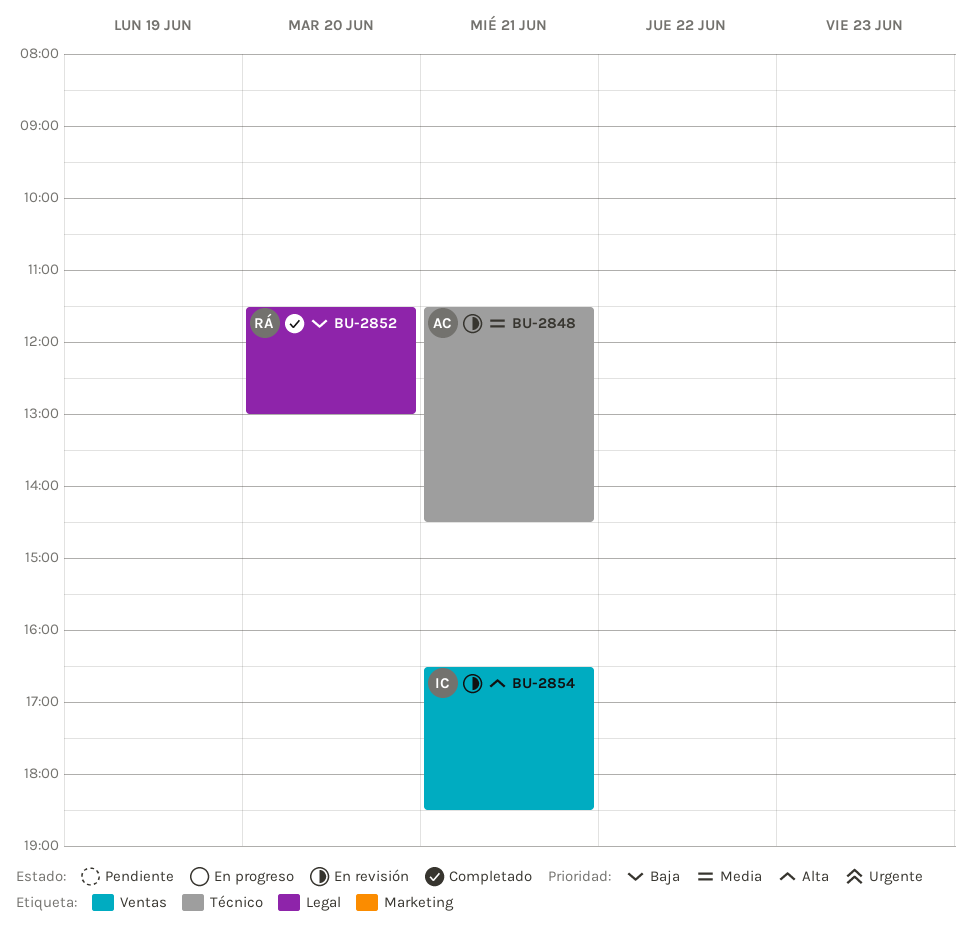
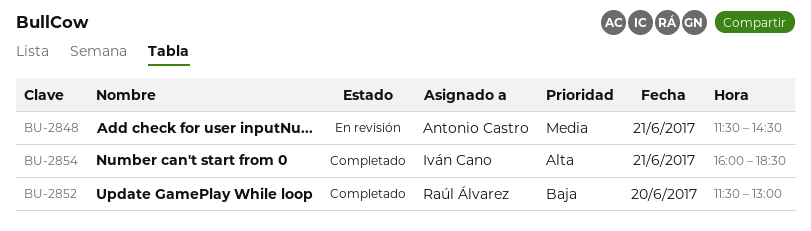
BU-2854, status: En revisión -> Completado
BU-2854, begins: 16:30 -> 16:00

